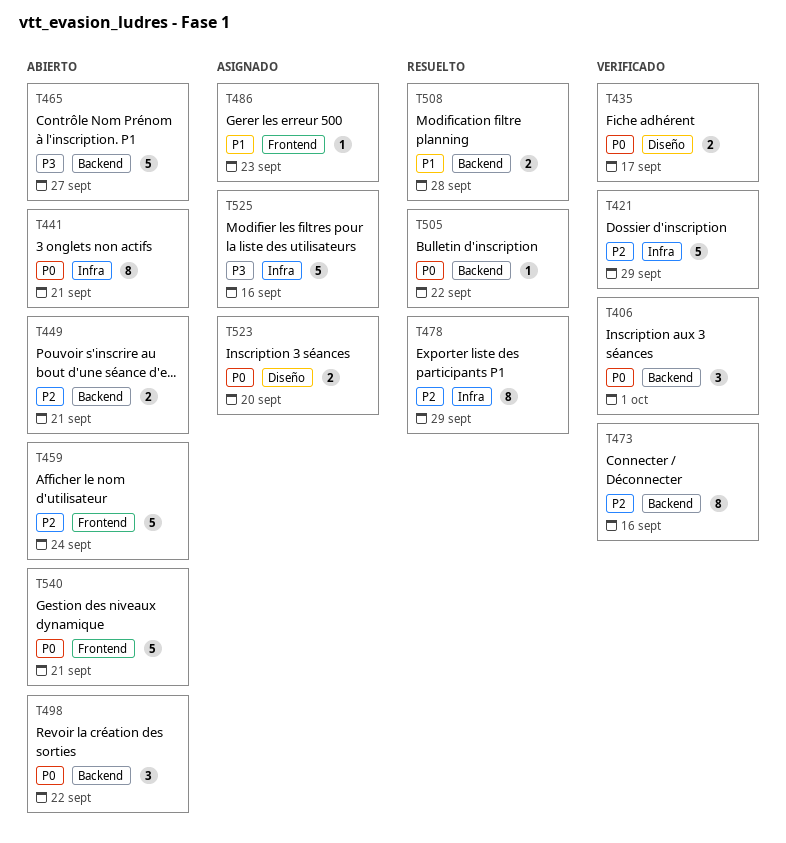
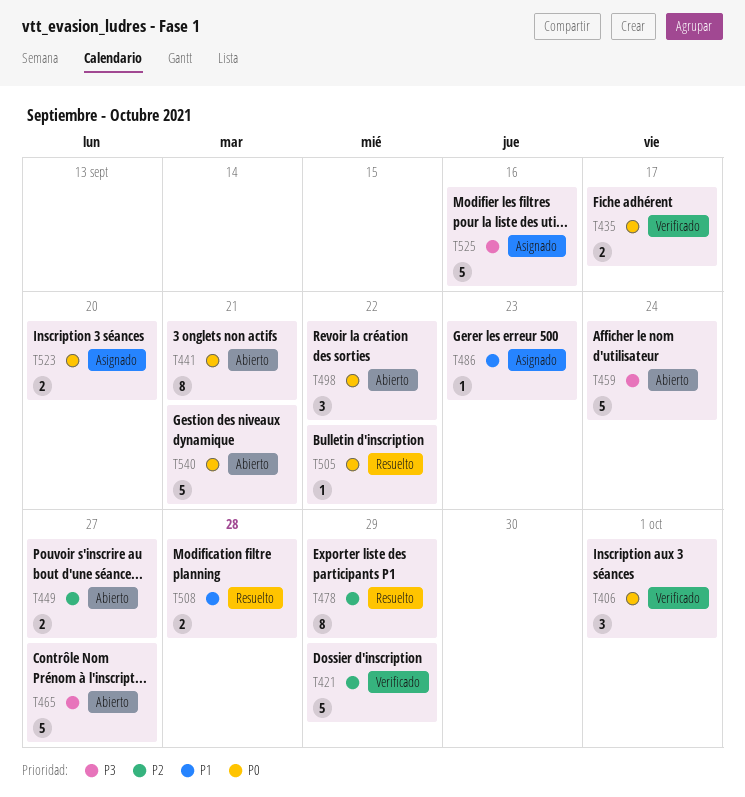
T449, due: Sep 21 -> Sep 27
T459, priority: P2 -> P3
T473: present -> none

